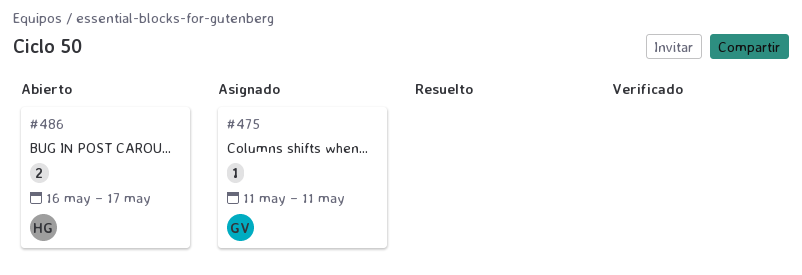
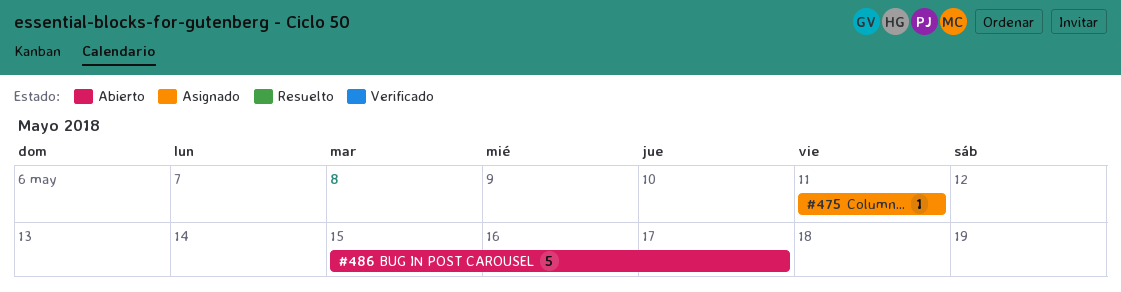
#486, estimate: 2 -> 5
#486, start: May 16 -> May 15

